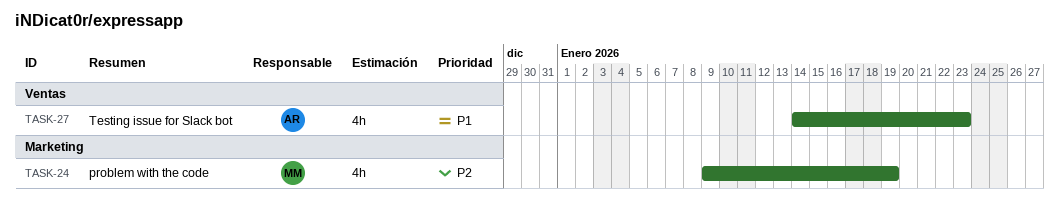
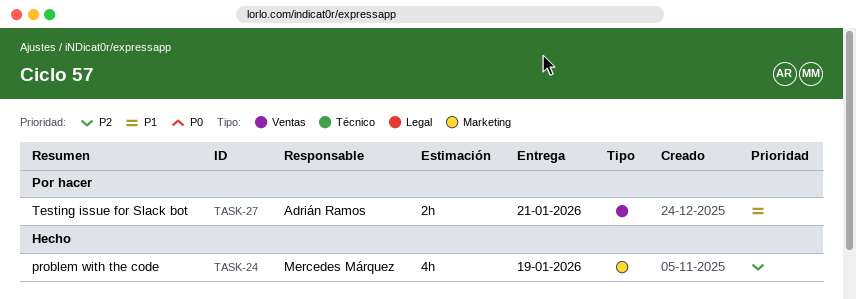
TASK-27, estimate: 4h -> 2h
TASK-27, due: Jan 23 -> Jan 21

